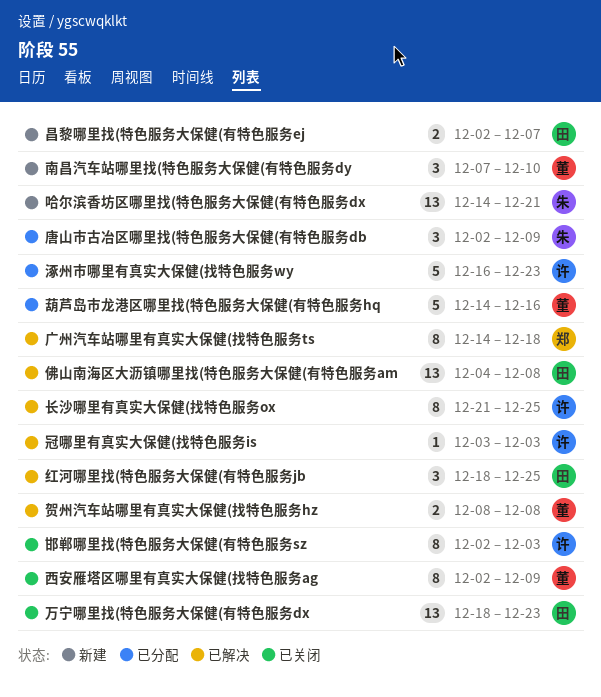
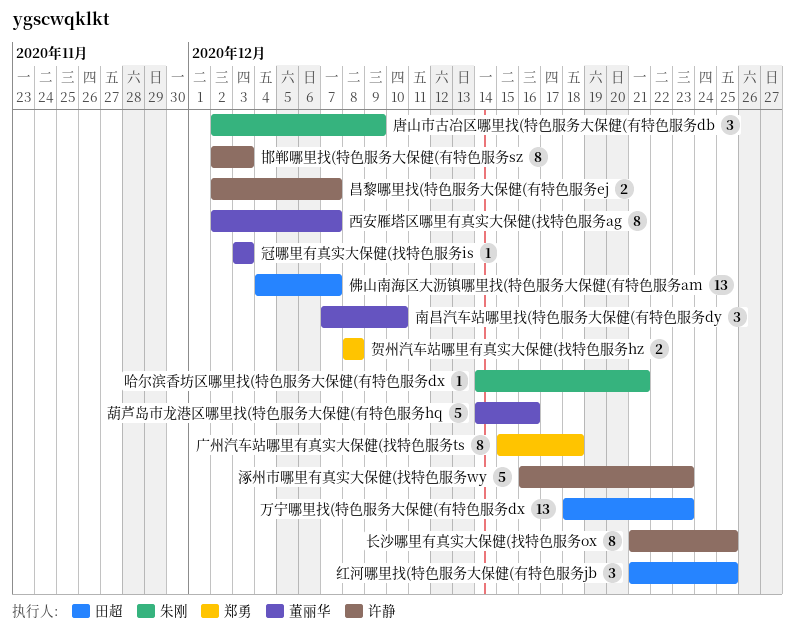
佛山南海区大沥镇哪里找(特色服务大保健(有特色服务am, due: Dec 8 -> Dec 7
冠哪里有真实大保健(找特色服务is, owner: 许静 -> 董丽华
哈尔滨香坊区哪里找(特色服务大保健(有特色服务dx, estimate: 13 -> 1
广州汽车站哪里有真实大保健(找特色服务ts, start: Dec 14 -> Dec 15
昌黎哪里找(特色服务大保健(有特色服务ej, owner: 田超 -> 许静
红河哪里找(特色服务大保健(有特色服务jb, start: Dec 18 -> Dec 21
西安雁塔区哪里有真实大保健(找特色服务ag, due: Dec 9 -> Dec 7
贺州汽车站哪里有真实大保健(找特色服务hz, owner: 董丽华 -> 郑勇

